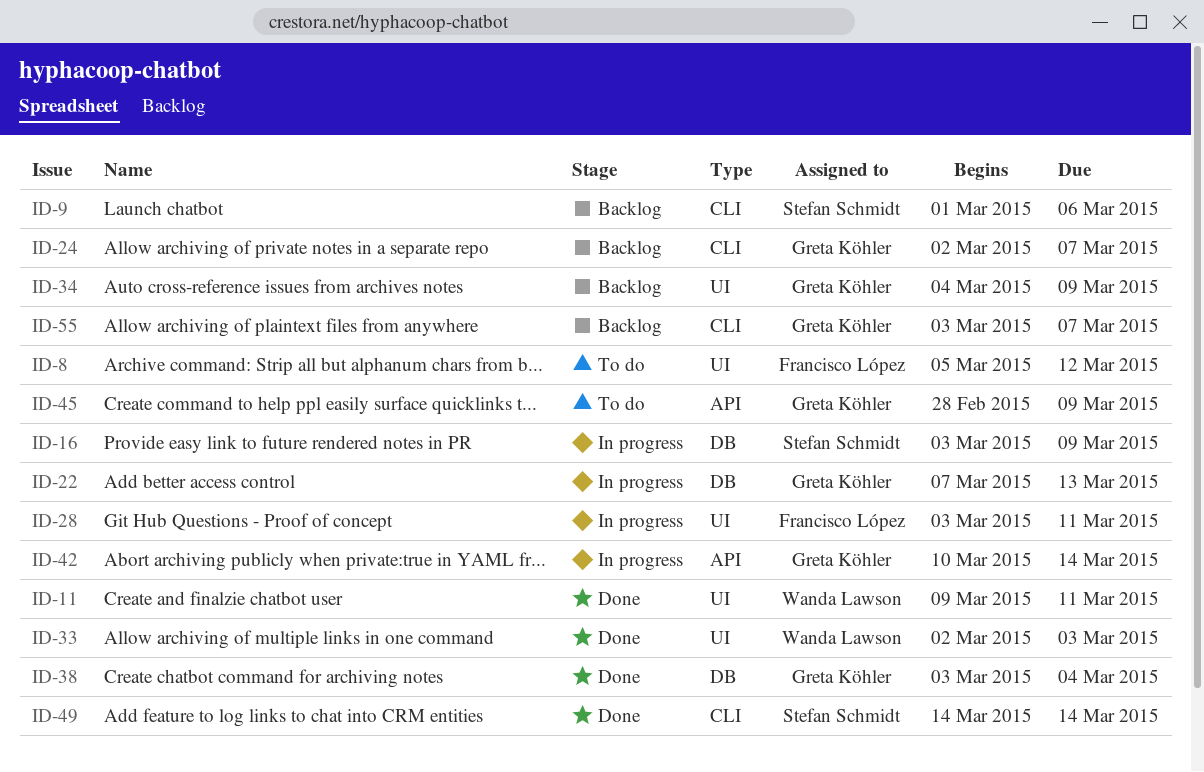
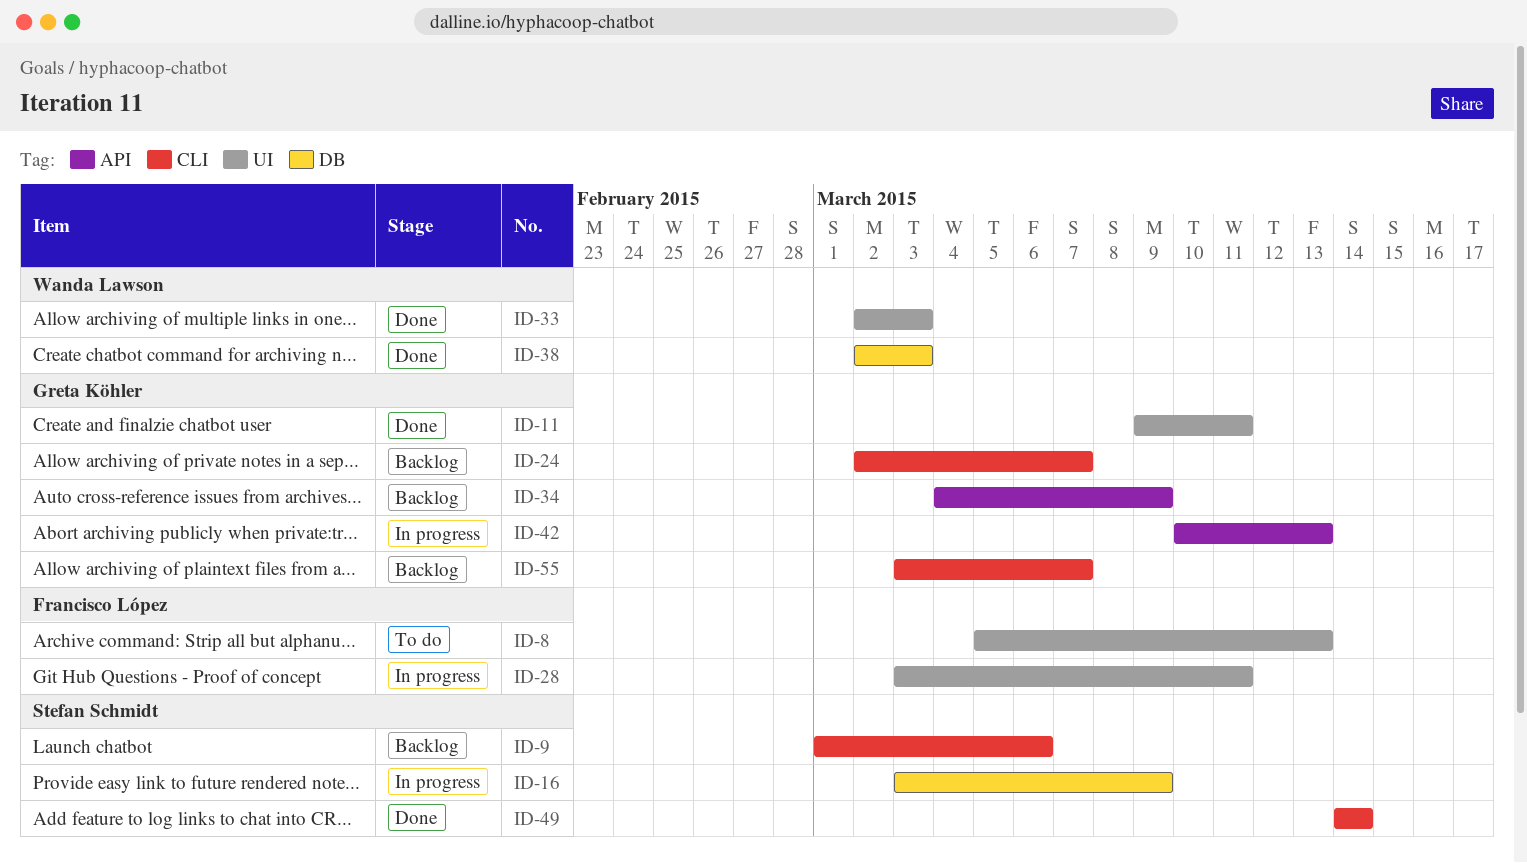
ID-8, due: Mar 12 -> Mar 13
ID-11, owner: Wanda Lawson -> Greta Köhler
ID-22: present -> none
ID-34, label: UI -> API
ID-38, owner: Greta Köhler -> Wanda Lawson
ID-38, start: Mar 3 -> Mar 2
ID-38, due: Mar 4 -> Mar 3
ID-42, due: Mar 14 -> Mar 13
ID-45: present -> none

